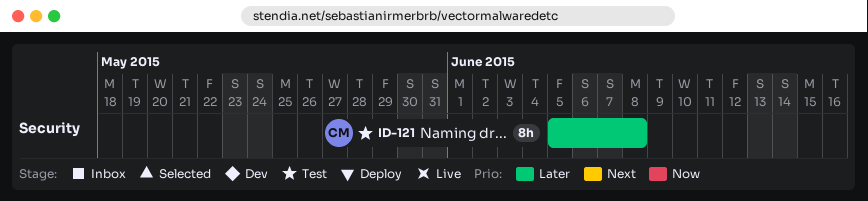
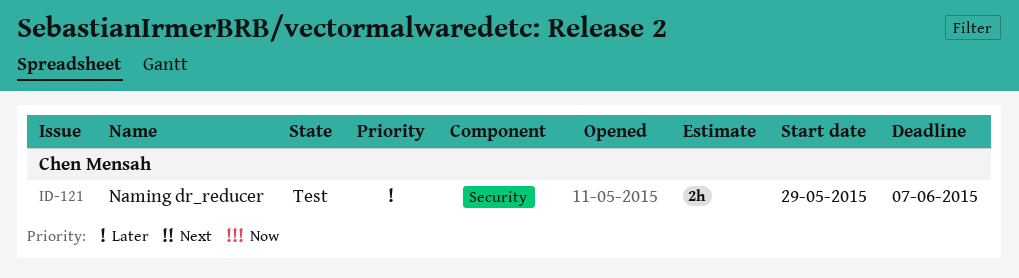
ID-121, estimate: 8h -> 2h
ID-121, start: Jun 5 -> May 29
ID-121, due: Jun 8 -> Jun 7

